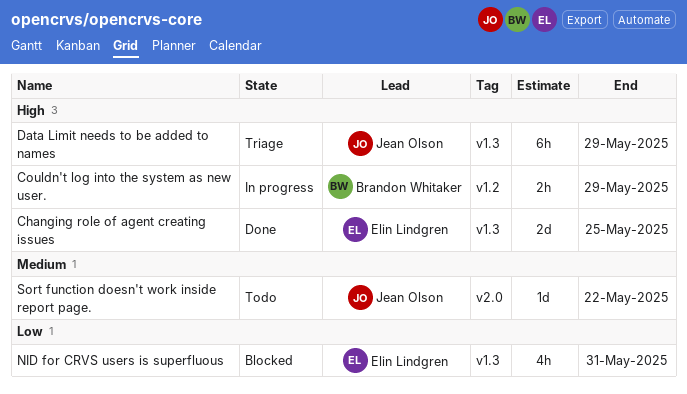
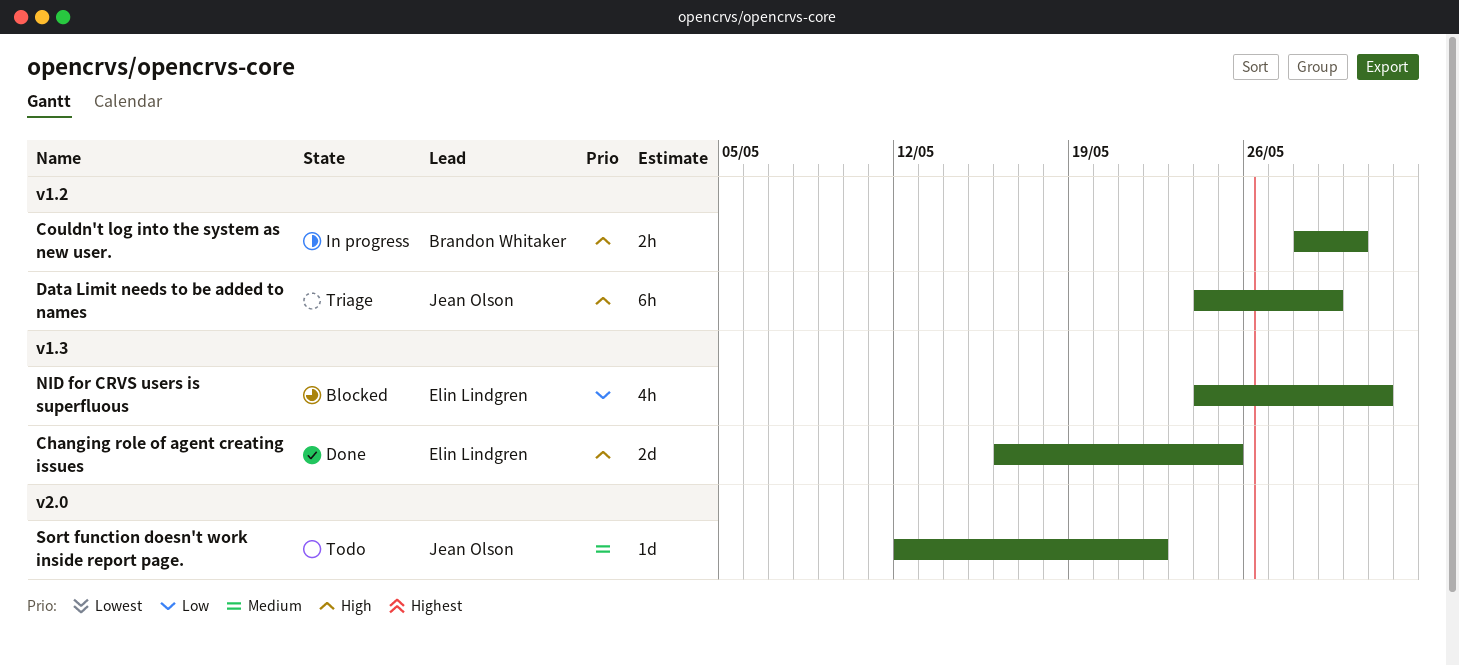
Couldn't log into the system as new user., due: May 29 -> May 30
Data Limit needs to be added to names, label: v1.3 -> v1.2

